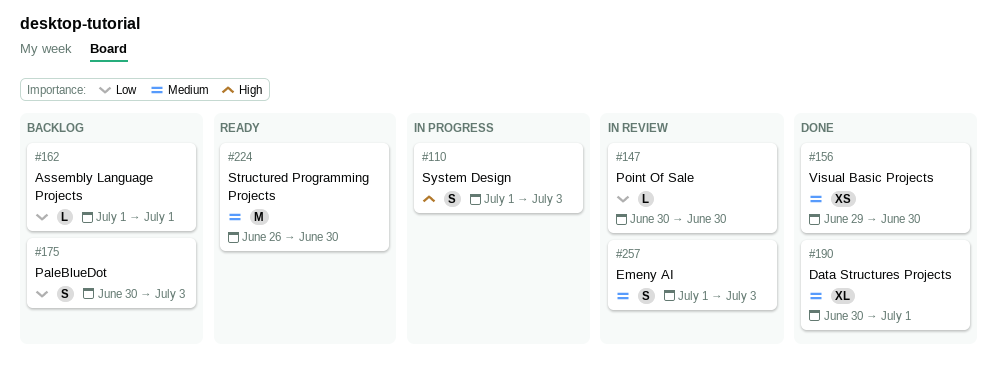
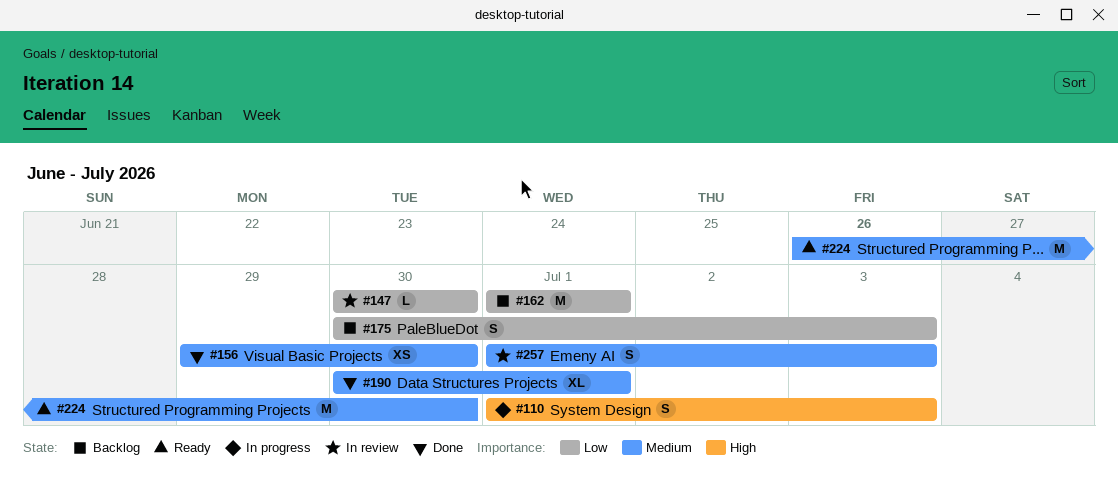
#162, estimate: L -> M

